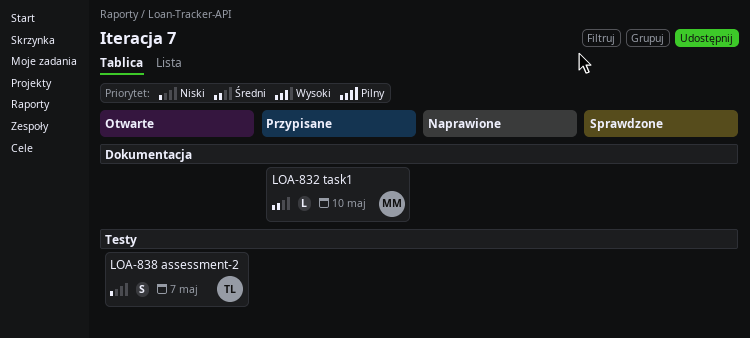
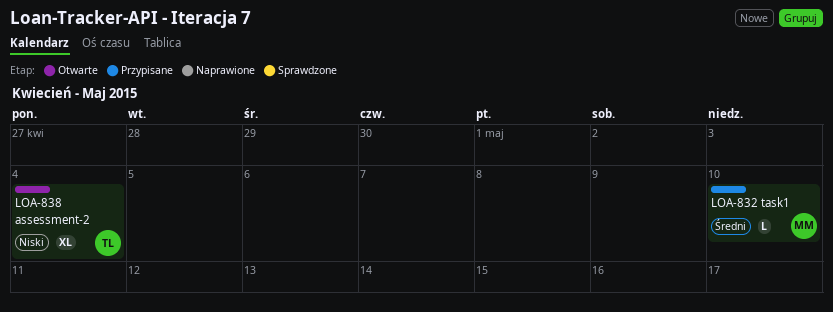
LOA-838, estimate: S -> XL
LOA-838, due: May 7 -> May 4

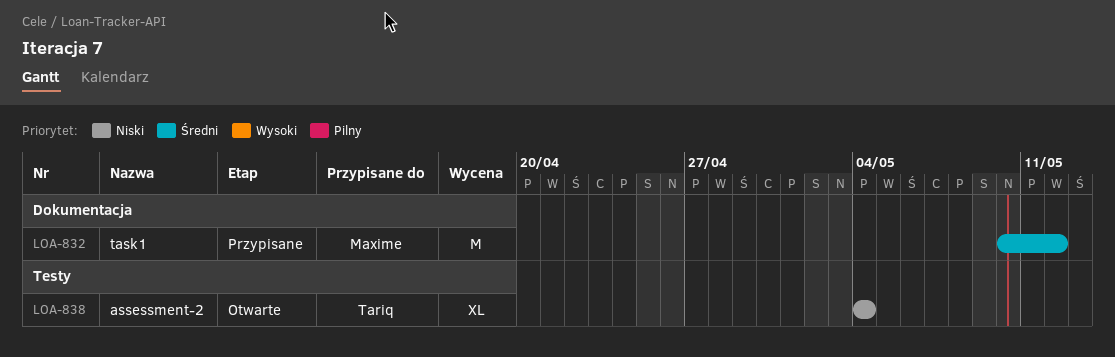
LOA-832, estimate: L -> M
LOA-832, due: May 10 -> May 12

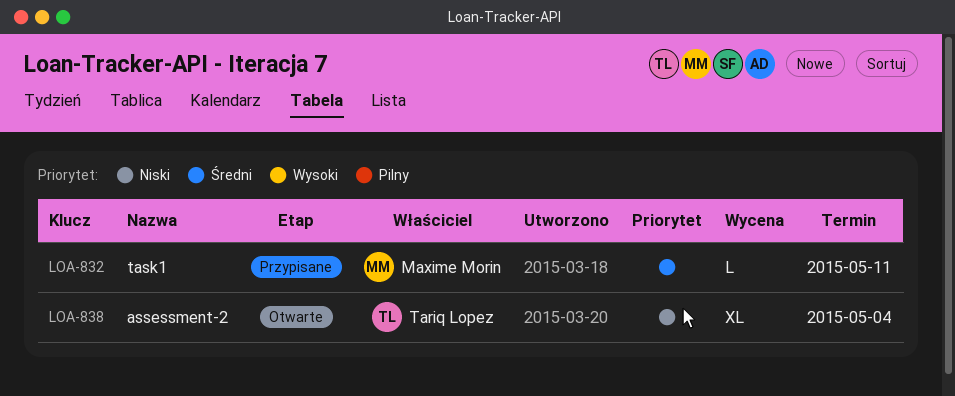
LOA-832, estimate: M -> L
LOA-832, due: May 12 -> May 11

